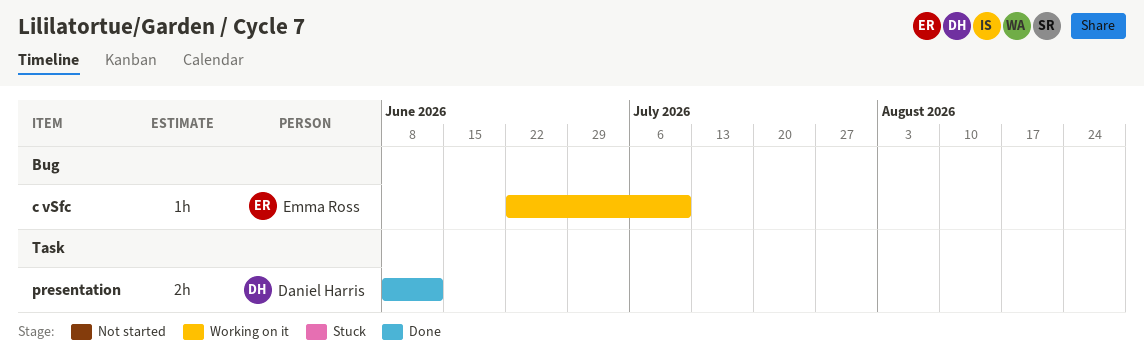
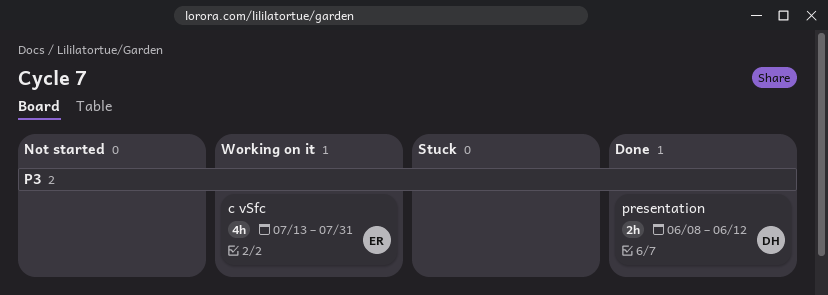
c vSfc, estimate: 1h -> 4h
c vSfc, start: Jun 22 -> Jul 13
c vSfc, due: Jul 10 -> Jul 31

